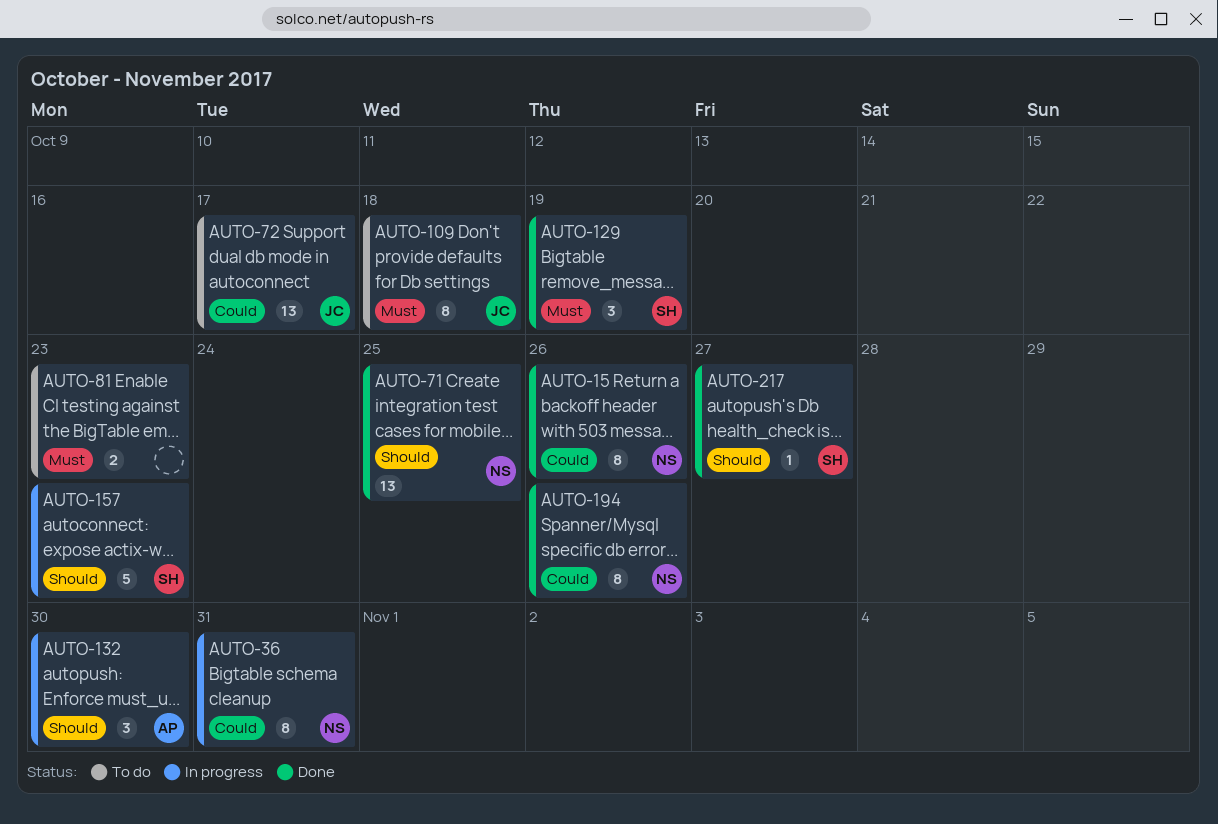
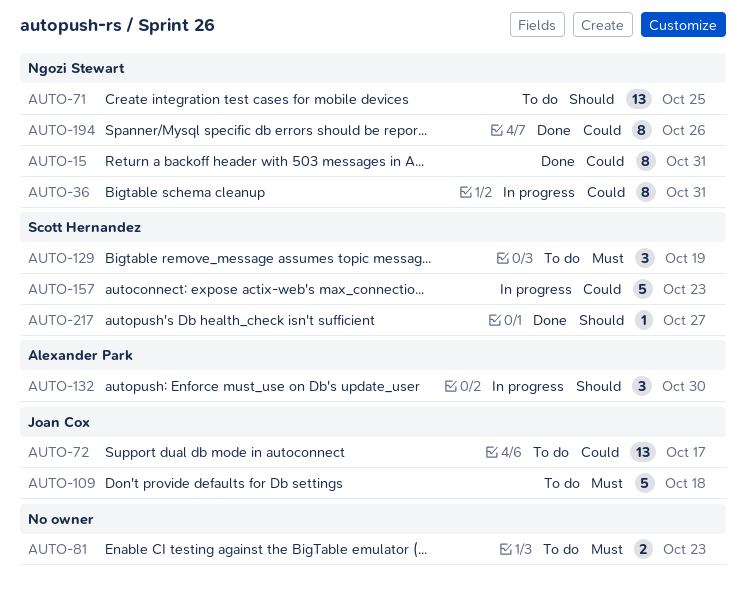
AUTO-15, due: Oct 26 -> Oct 31
AUTO-71, status: Done -> To do
AUTO-109, estimate: 8 -> 5
AUTO-129, status: Done -> To do
AUTO-157, priority: Should -> Could

